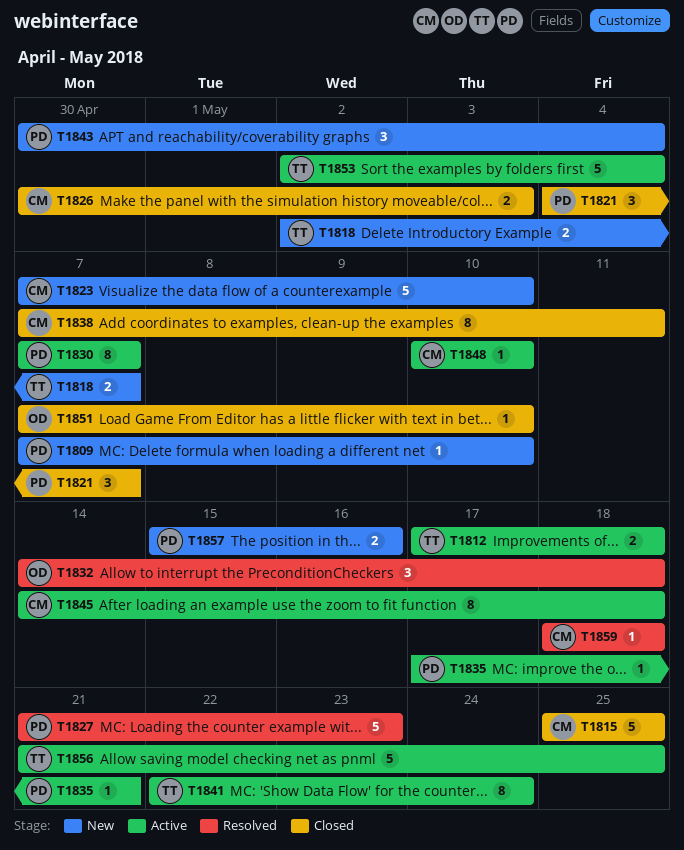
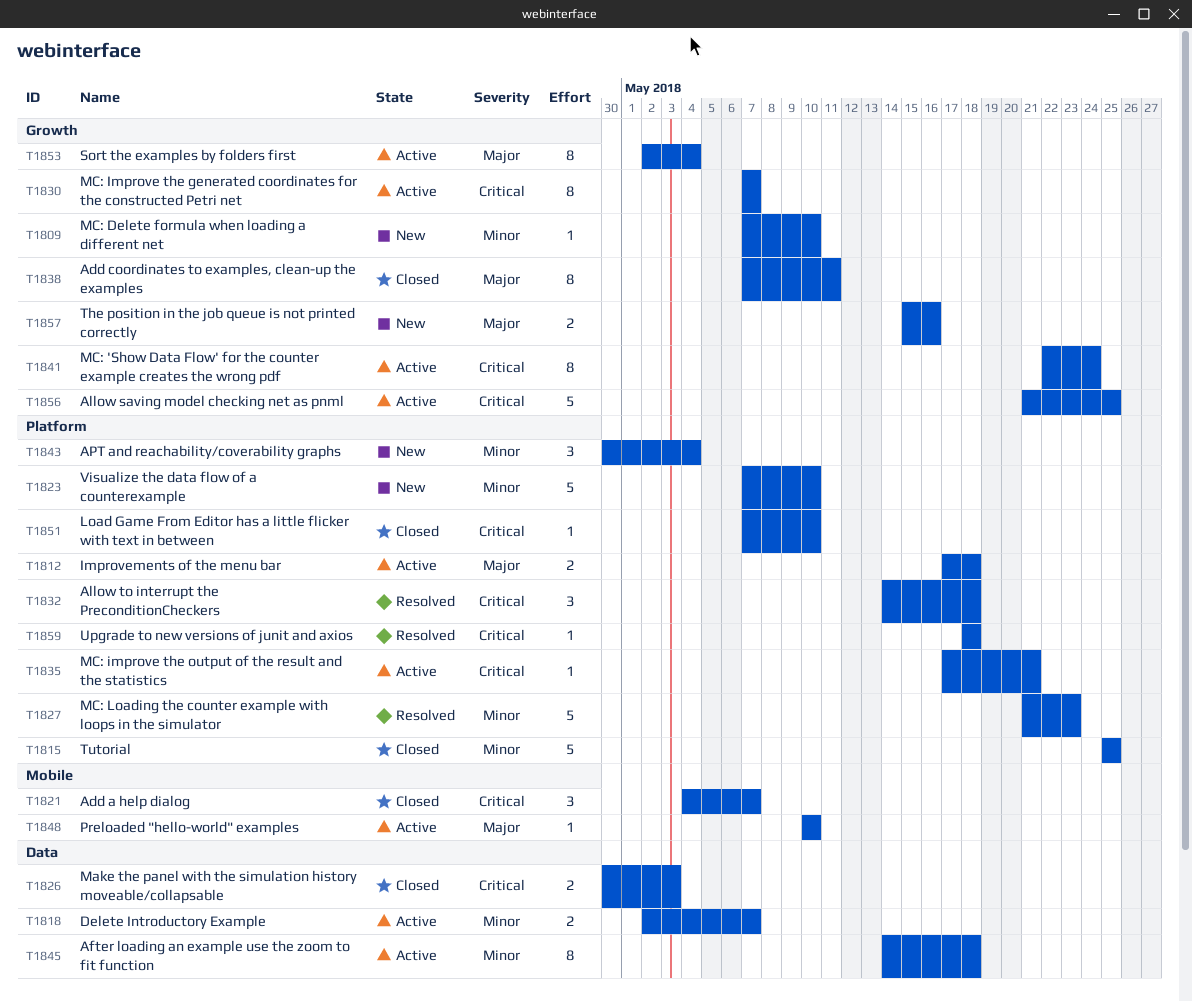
T1818, status: New -> Active
T1853, estimate: 5 -> 8

